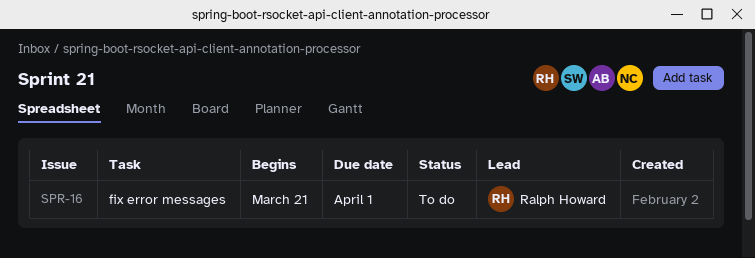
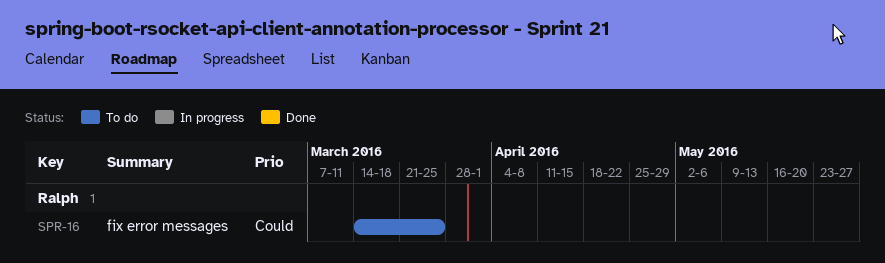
SPR-16, start: Mar 21 -> Mar 14
SPR-16, due: Apr 1 -> Mar 25

